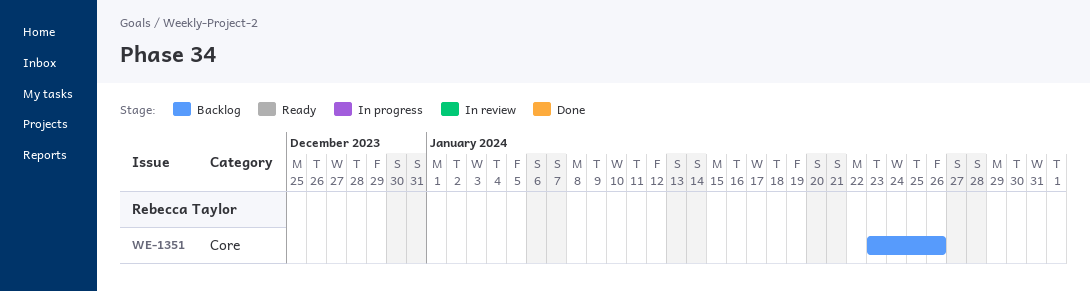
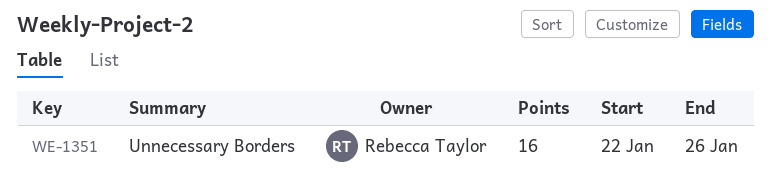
WE-1351, start: Jan 23 -> Jan 22

